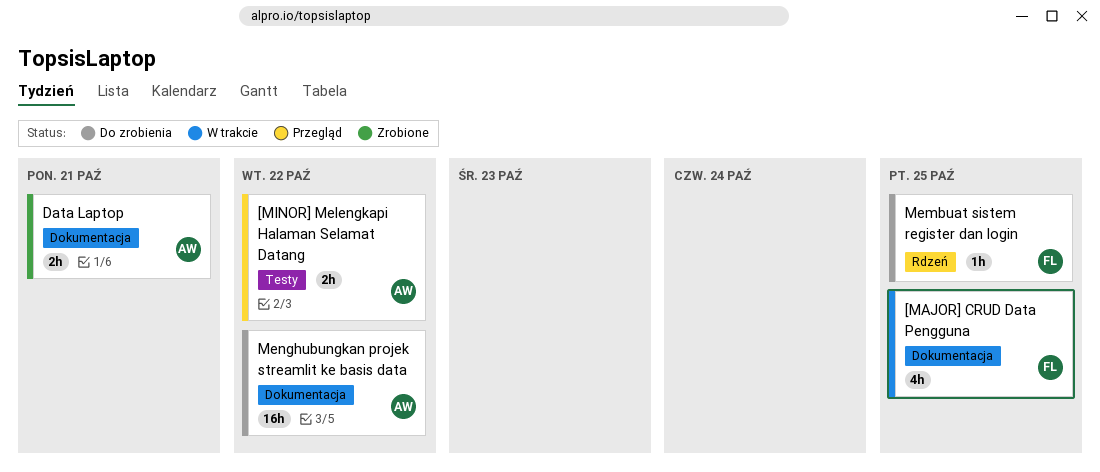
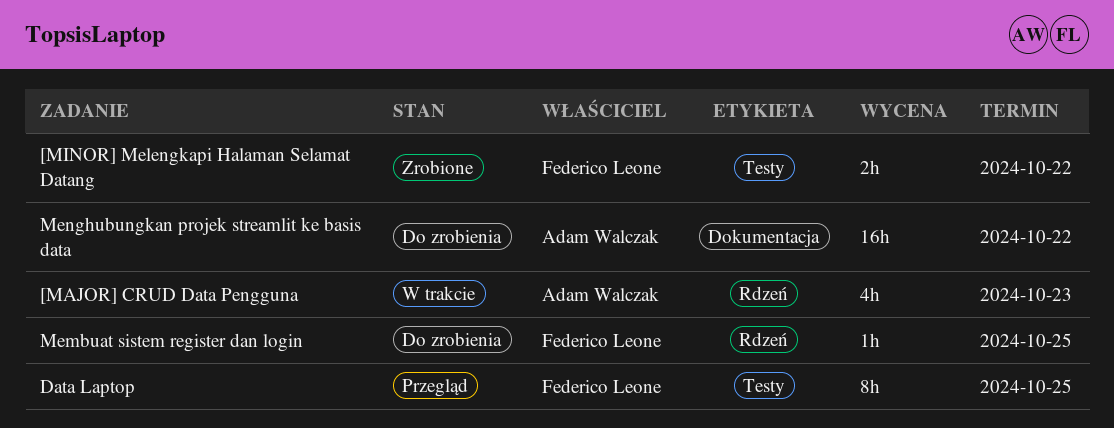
[MAJOR] CRUD Data Pengguna, owner: Federico Leone -> Adam Walczak
[MAJOR] CRUD Data Pengguna, label: Dokumentacja -> Rdzeń
[MAJOR] CRUD Data Pengguna, due: Oct 25 -> Oct 23
[MINOR] Melengkapi Halaman Selamat Datang, status: Przegląd -> Zrobione
[MINOR] Melengkapi Halaman Selamat Datang, owner: Adam Walczak -> Federico Leone
Data Laptop, status: Zrobione -> Przegląd
Data Laptop, owner: Adam Walczak -> Federico Leone
Data Laptop, label: Dokumentacja -> Testy
Data Laptop, estimate: 2h -> 8h
Data Laptop, due: Oct 21 -> Oct 25

